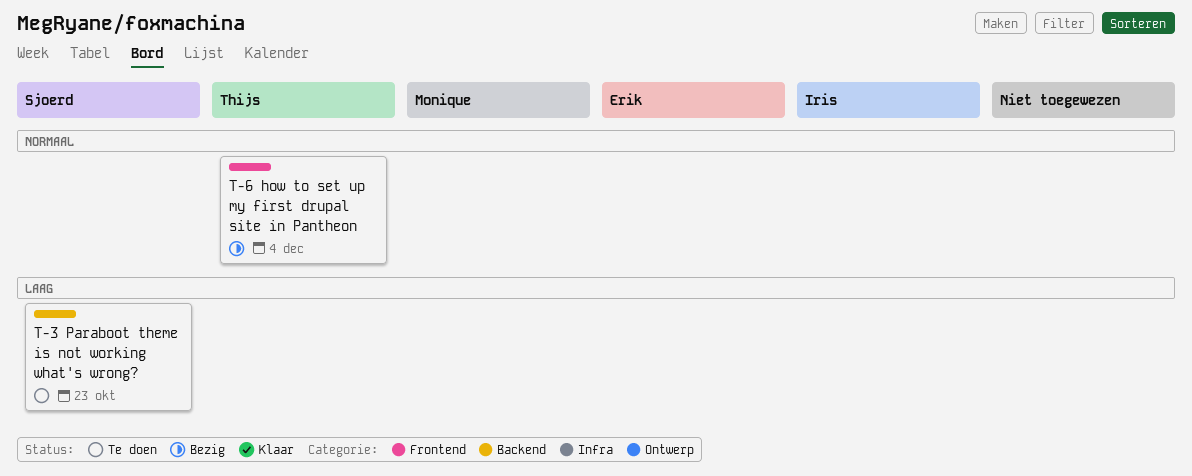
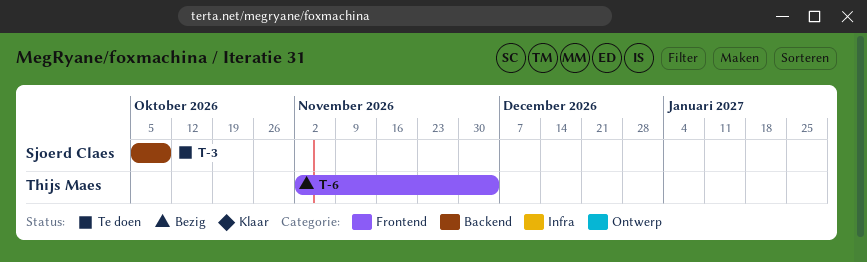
T-3, due: Oct 23 -> Oct 9

